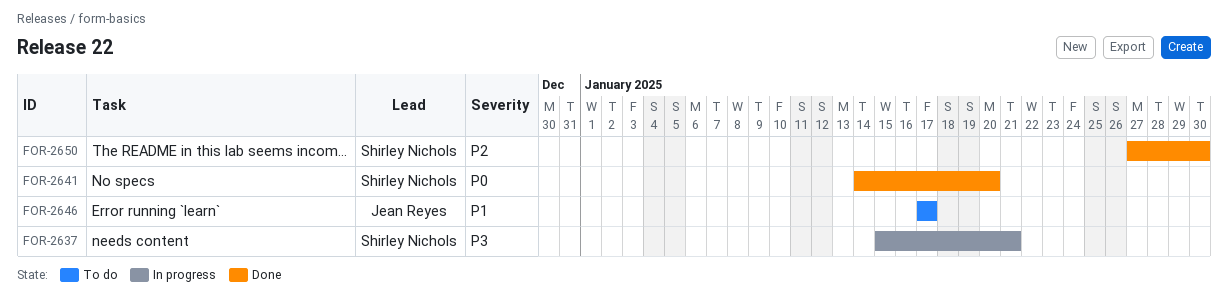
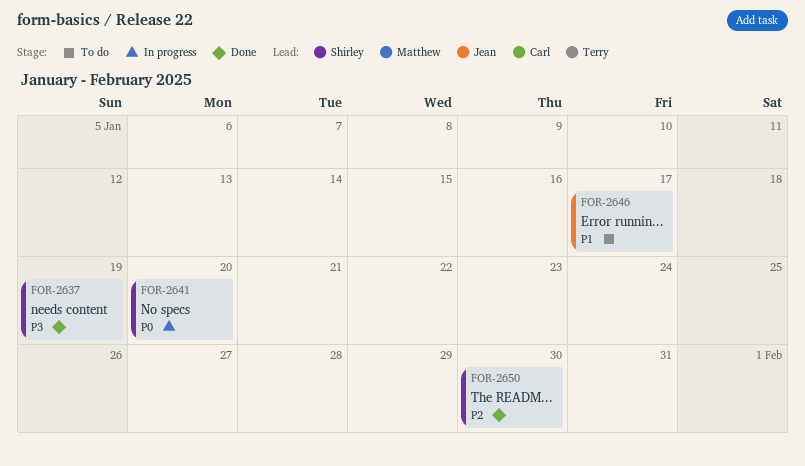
FOR-2637, status: In progress -> Done
FOR-2637, due: Jan 21 -> Jan 19
FOR-2641, status: Done -> In progress

